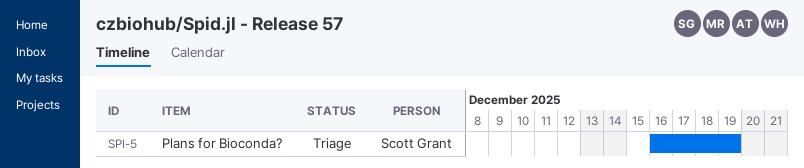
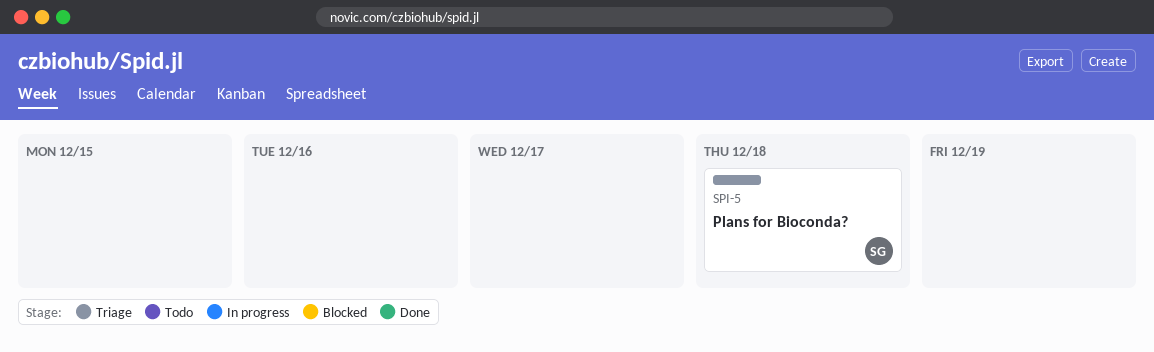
SPI-5, due: Dec 19 -> Dec 18

